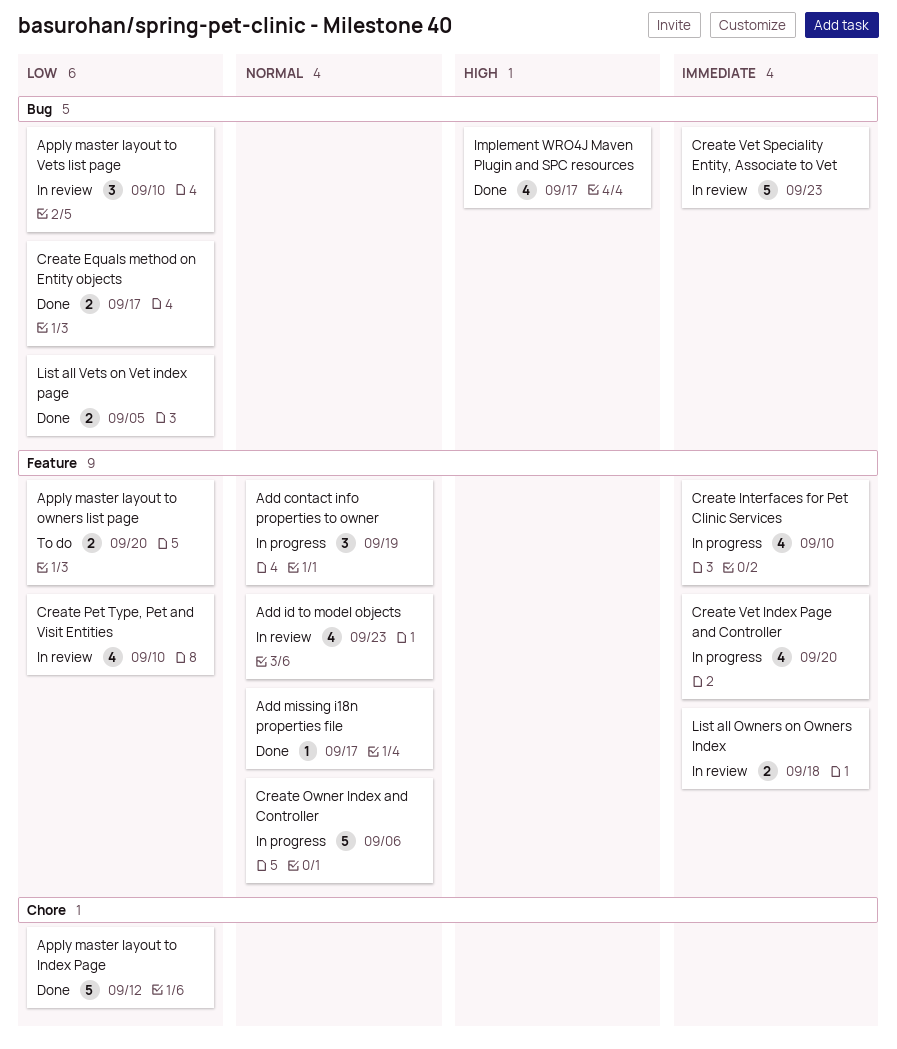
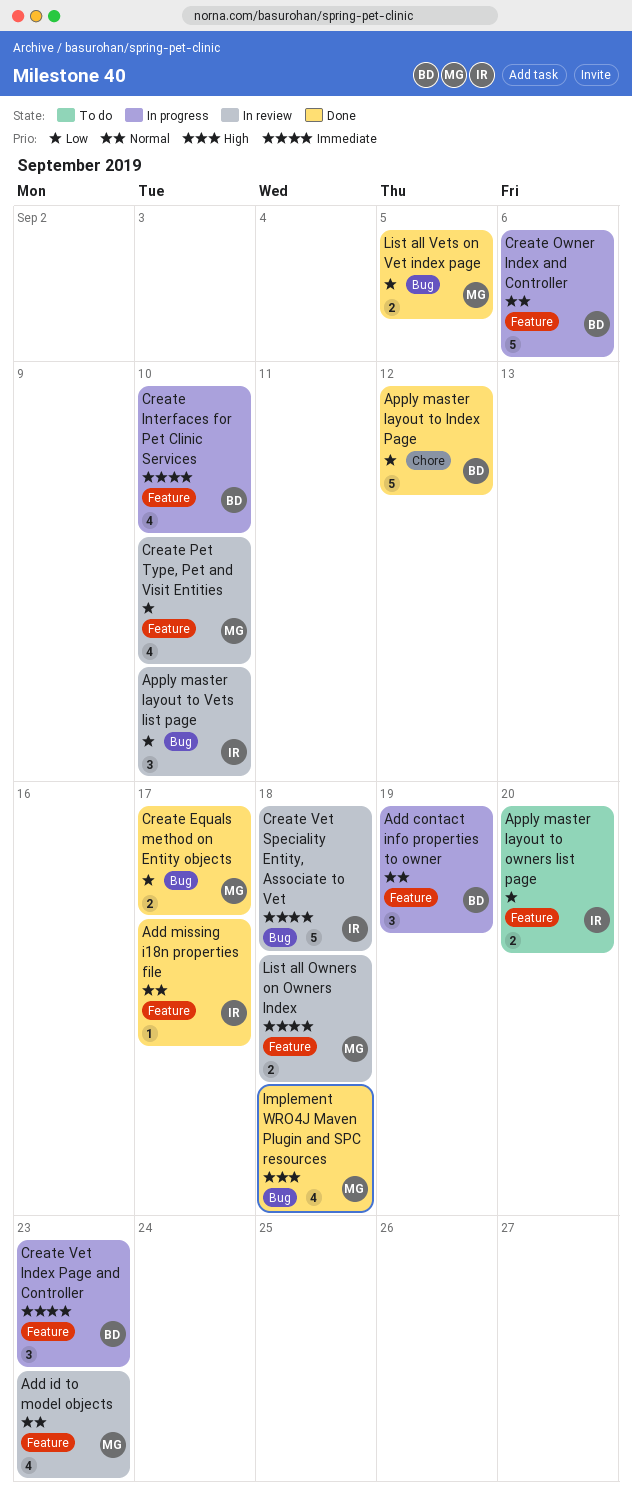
Create Vet Index Page and Controller, estimate: 4 -> 3
Create Vet Index Page and Controller, due: Sep 20 -> Sep 23
Create Vet Speciality Entity, Associate to Vet, due: Sep 23 -> Sep 18
Implement WRO4J Maven Plugin and SPC resources, due: Sep 17 -> Sep 18

